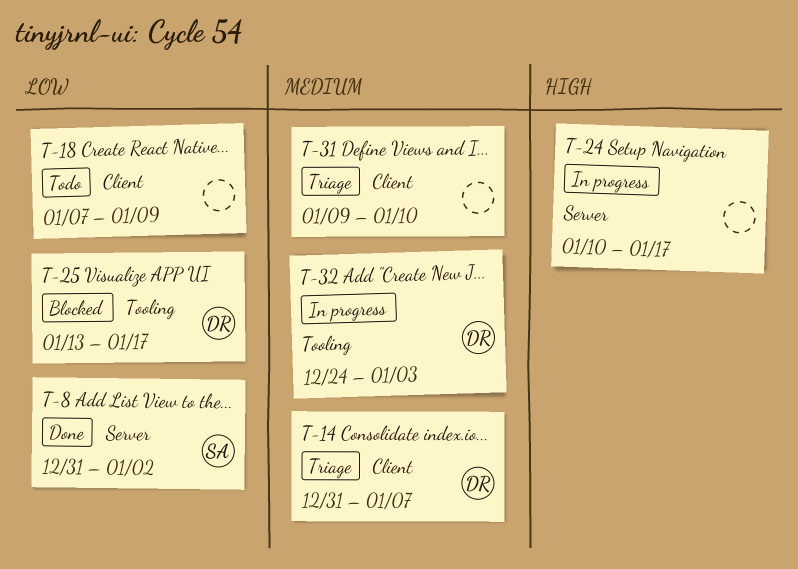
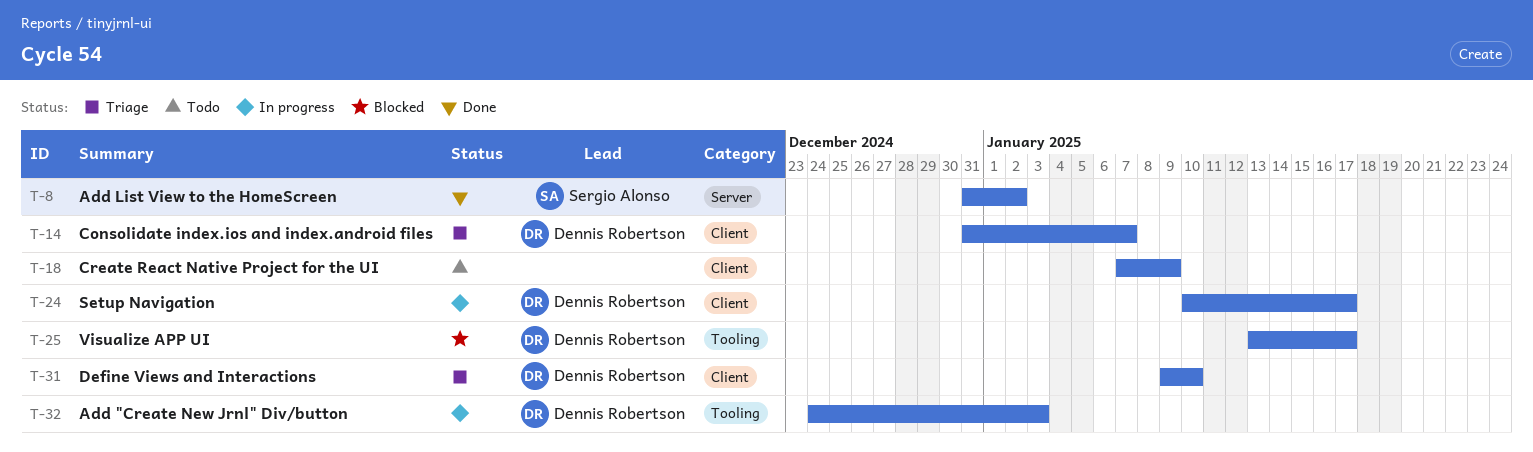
T-24, owner: none -> Dennis Robertson
T-24, label: Server -> Client
T-31, owner: none -> Dennis Robertson

